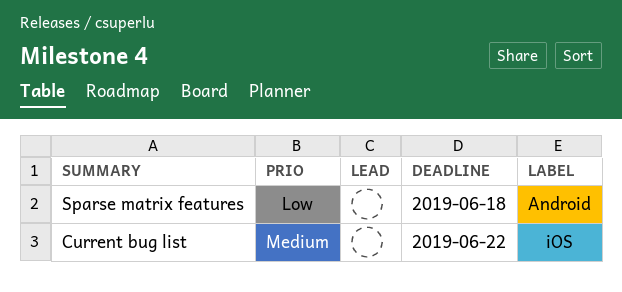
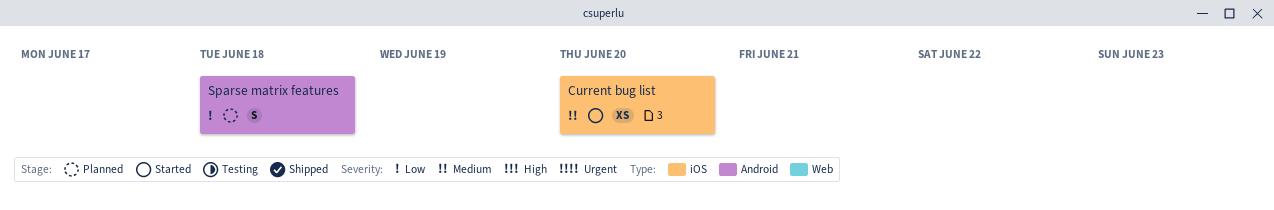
Current bug list, due: Jun 22 -> Jun 20

